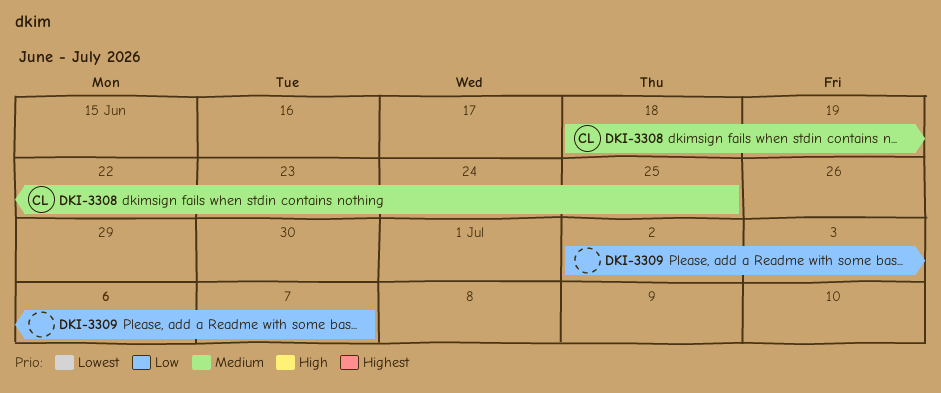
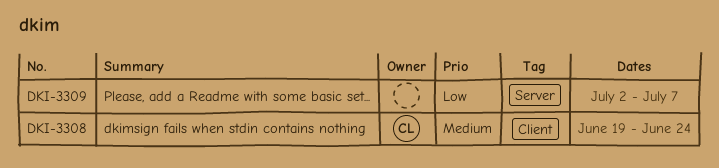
DKI-3308, start: Jun 18 -> Jun 19
DKI-3308, due: Jun 25 -> Jun 24

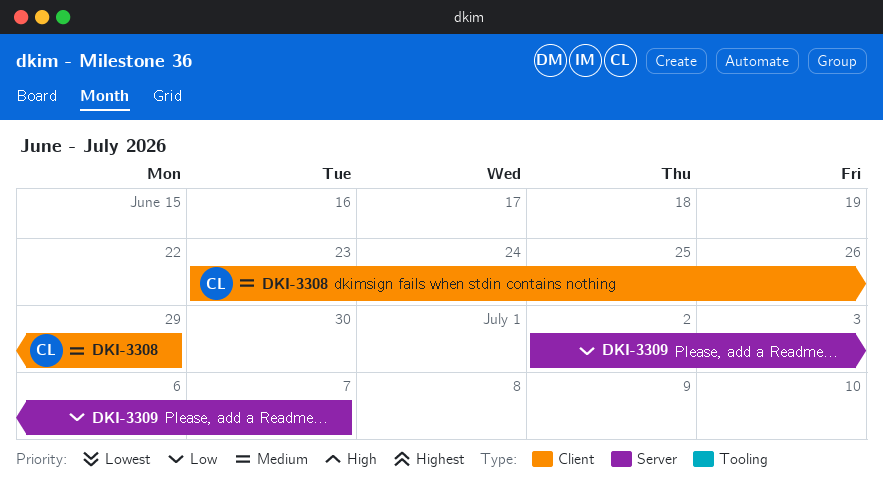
DKI-3308, start: Jun 19 -> Jun 23
DKI-3308, due: Jun 24 -> Jun 29

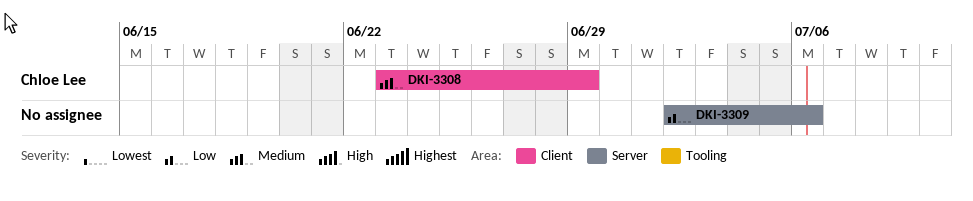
DKI-3309, due: Jul 7 -> Jul 6

